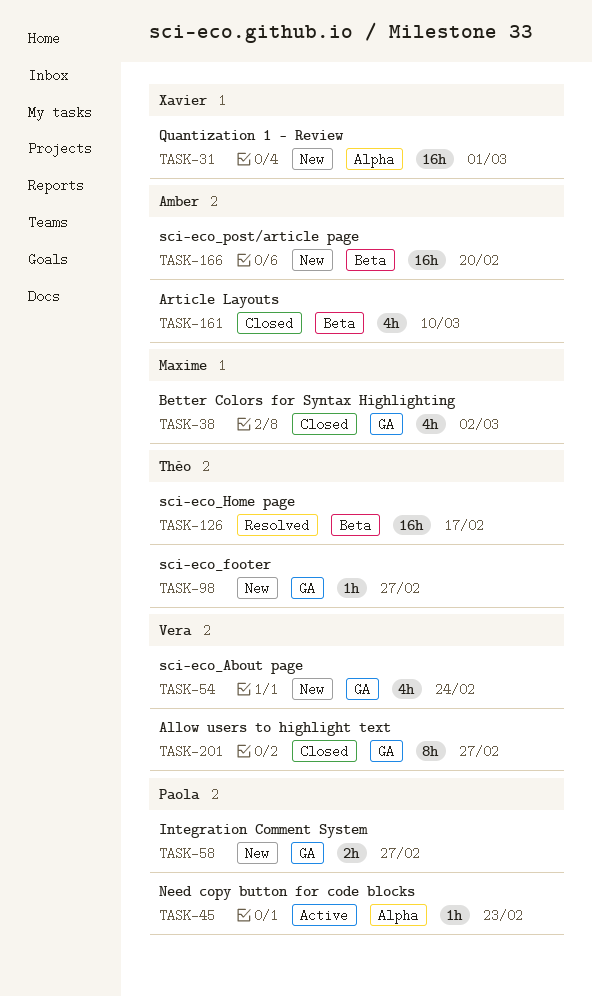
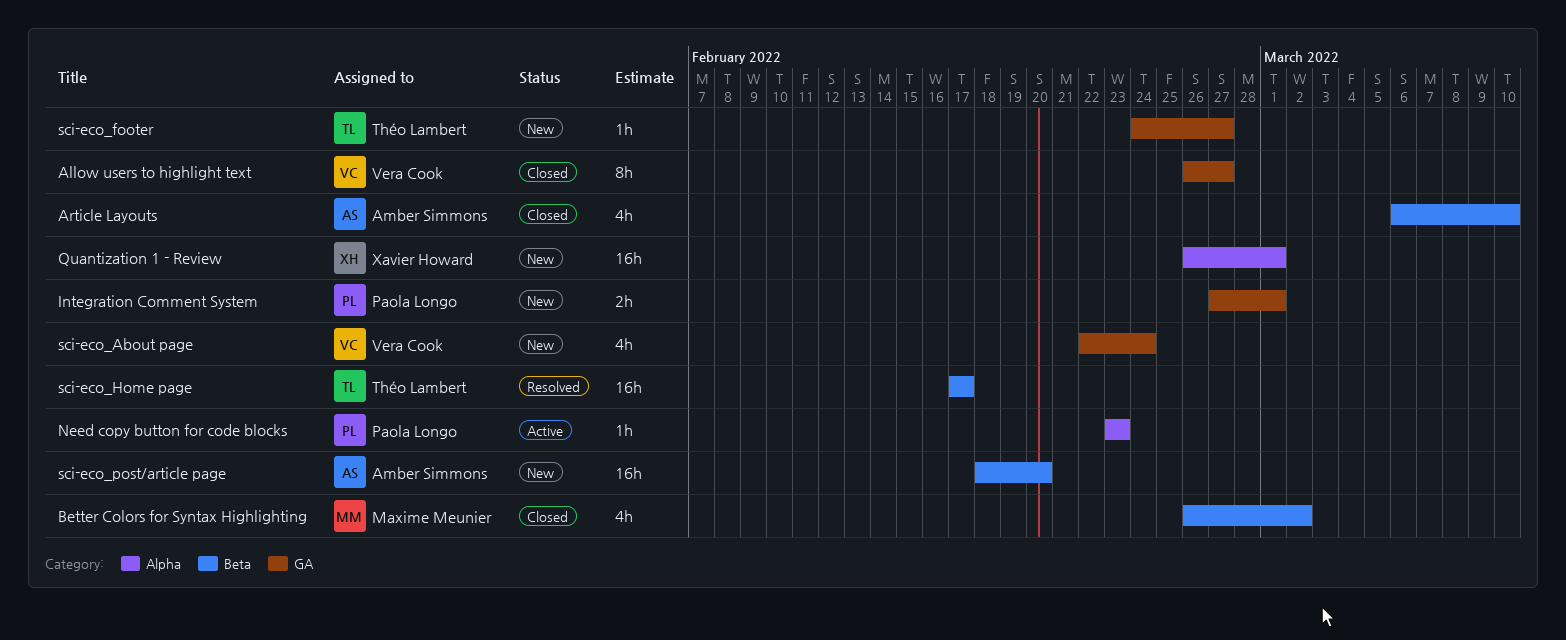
Better Colors for Syntax Highlighting, label: GA -> Beta
Integration Comment System, due: Feb 27 -> Mar 1

